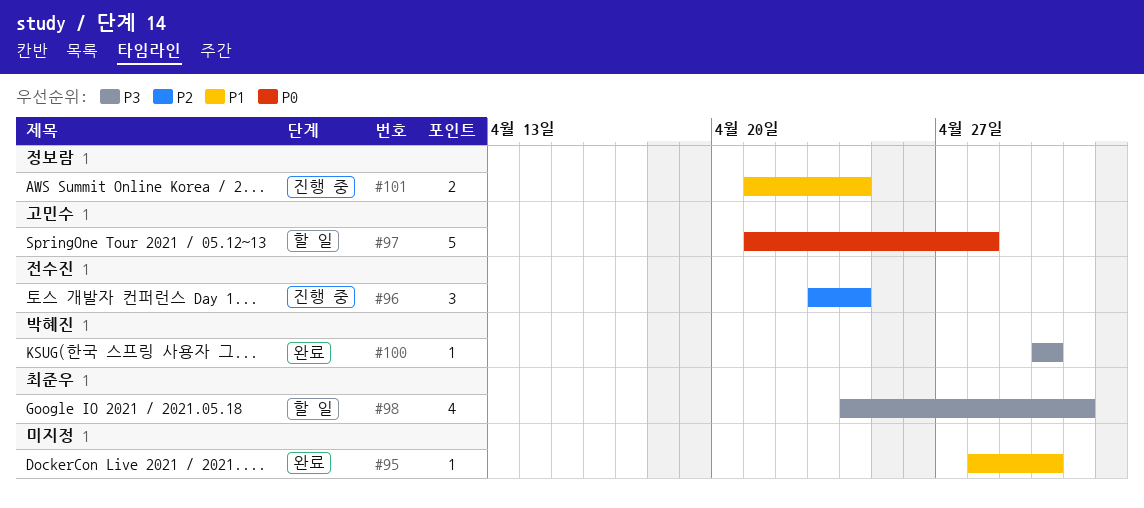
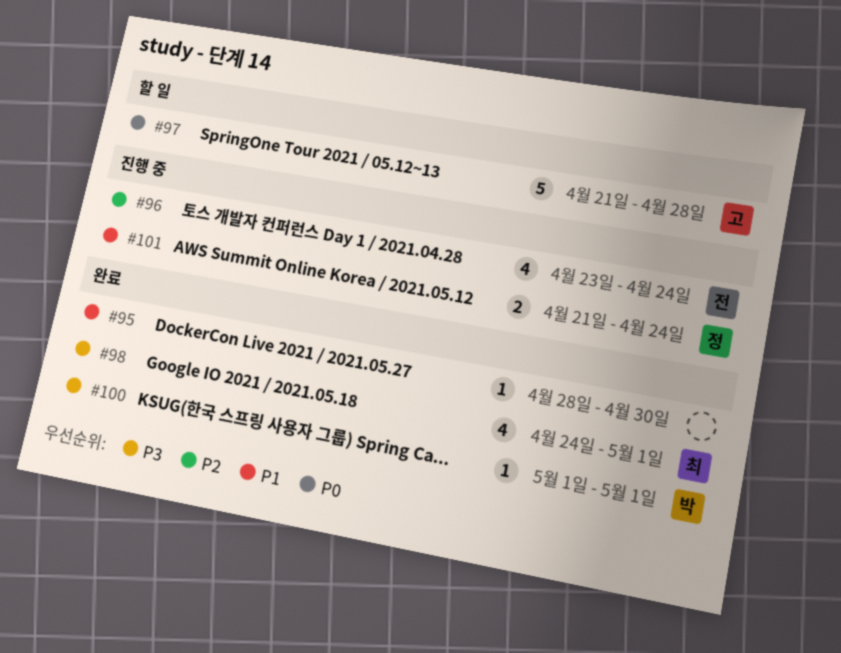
#96, estimate: 3 -> 4
#98, status: 할 일 -> 완료
#100, start: Apr 30 -> May 1
#100, due: Apr 30 -> May 1

